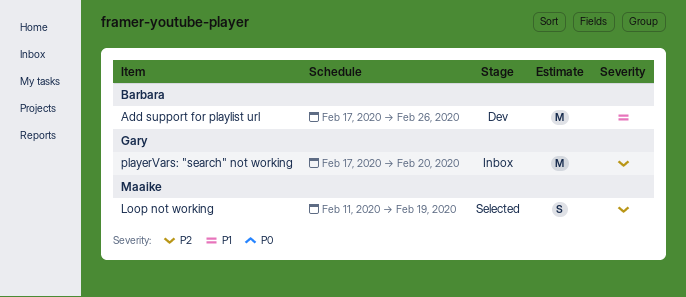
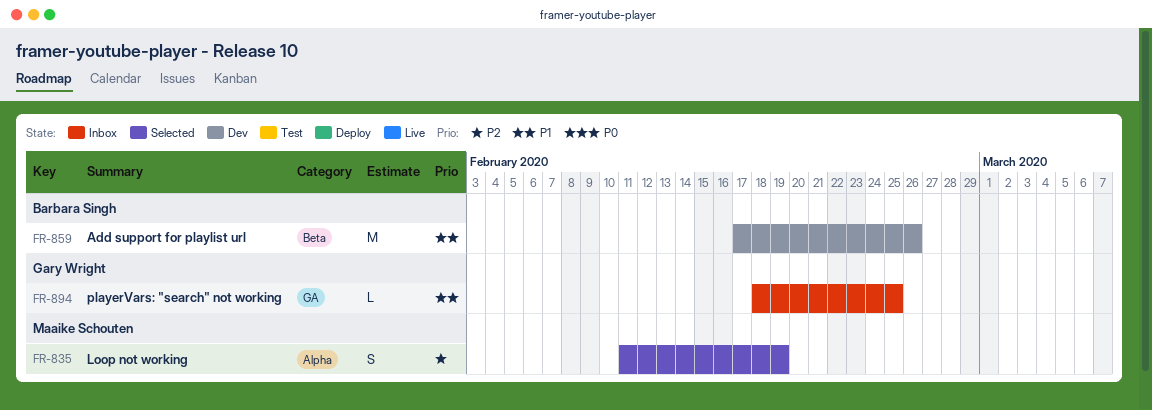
playerVars: "search" not working, priority: P2 -> P1
playerVars: "search" not working, estimate: M -> L
playerVars: "search" not working, start: Feb 17 -> Feb 18
playerVars: "search" not working, due: Feb 20 -> Feb 25

